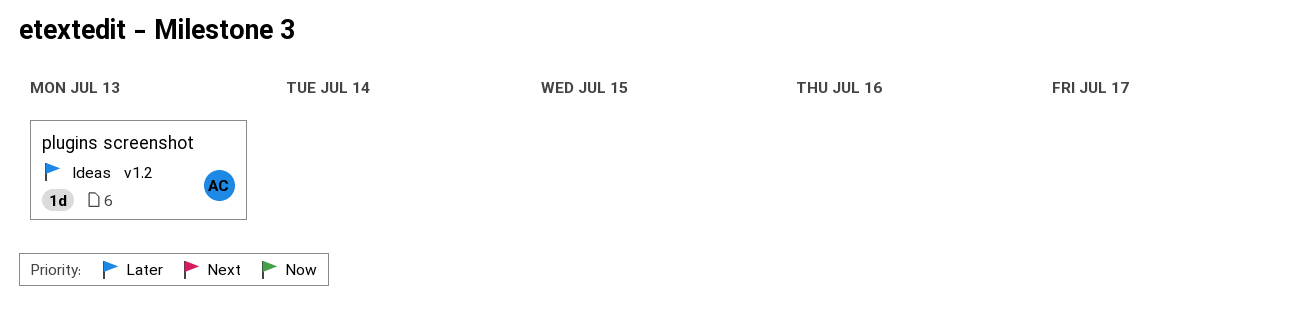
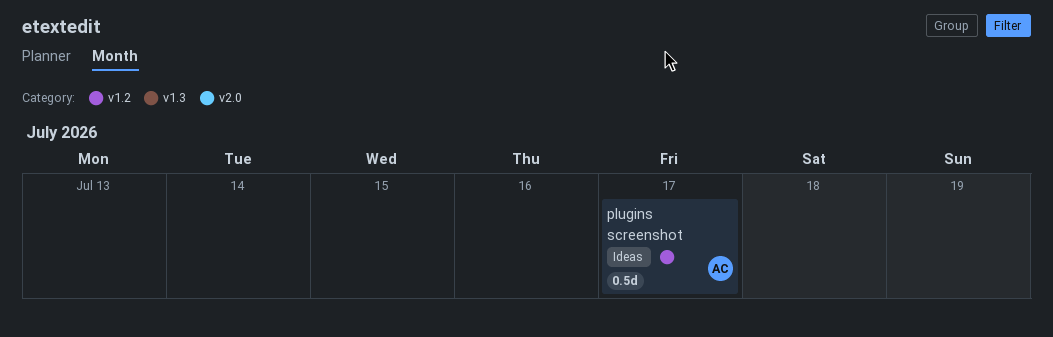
plugins screenshot, estimate: 1d -> 0.5d
plugins screenshot, due: Jul 13 -> Jul 17

